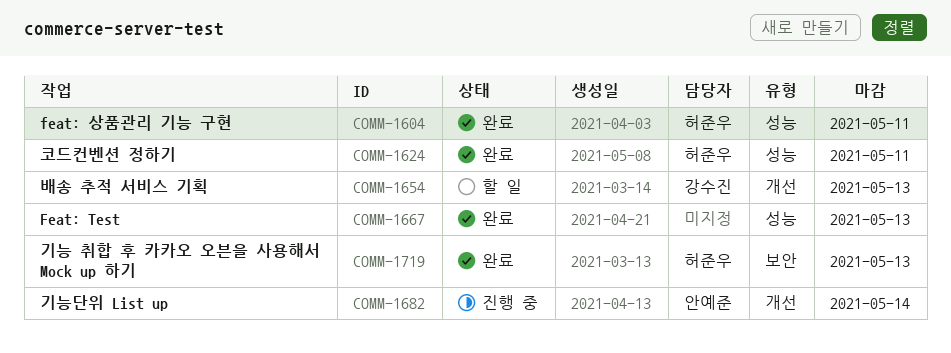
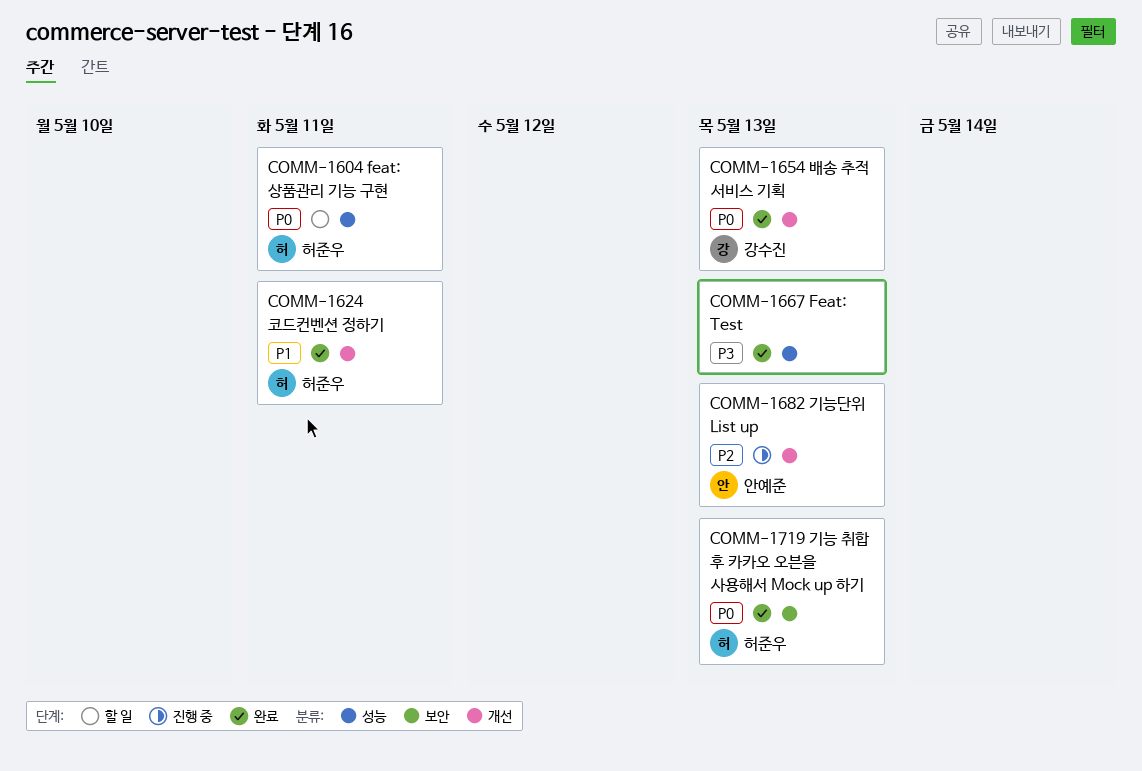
COMM-1604, status: 완료 -> 할 일
COMM-1624, label: 성능 -> 개선
COMM-1654, status: 할 일 -> 완료
COMM-1682, due: May 14 -> May 13

